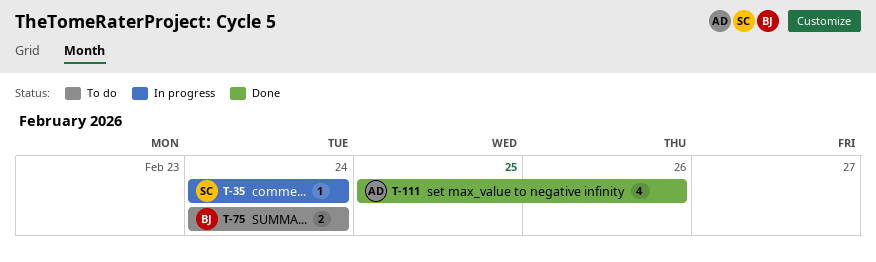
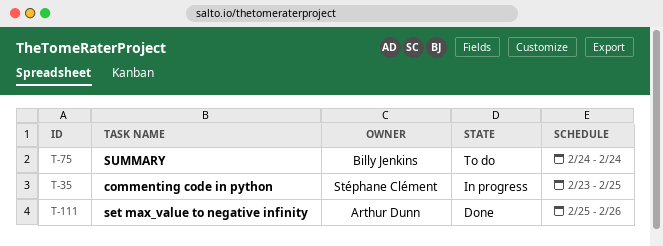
T-35, start: Feb 24 -> Feb 23
T-35, due: Feb 24 -> Feb 25

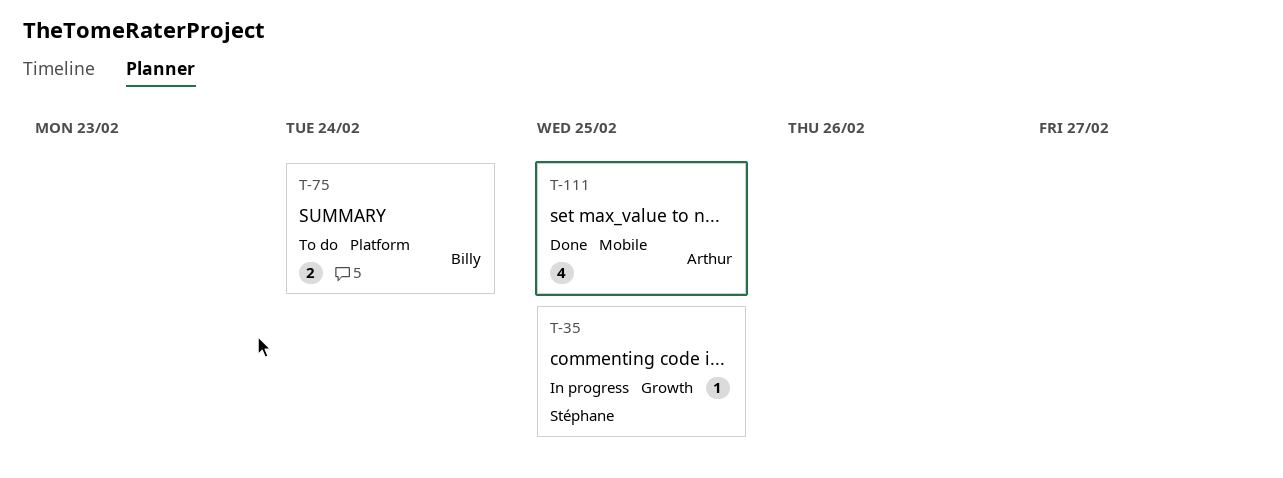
T-111, due: Feb 26 -> Feb 25

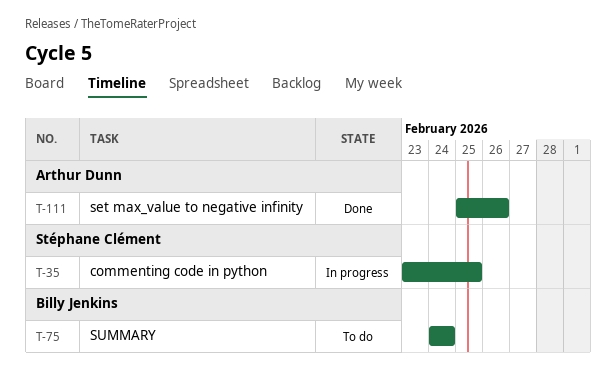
T-111, due: Feb 25 -> Feb 26

